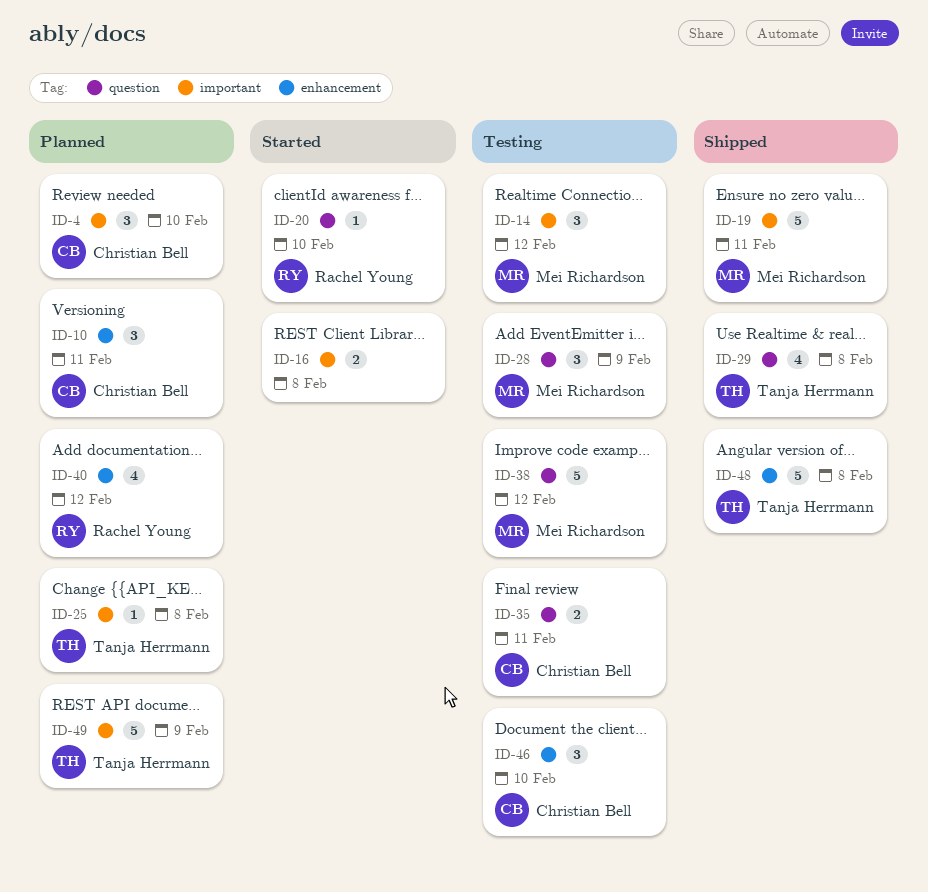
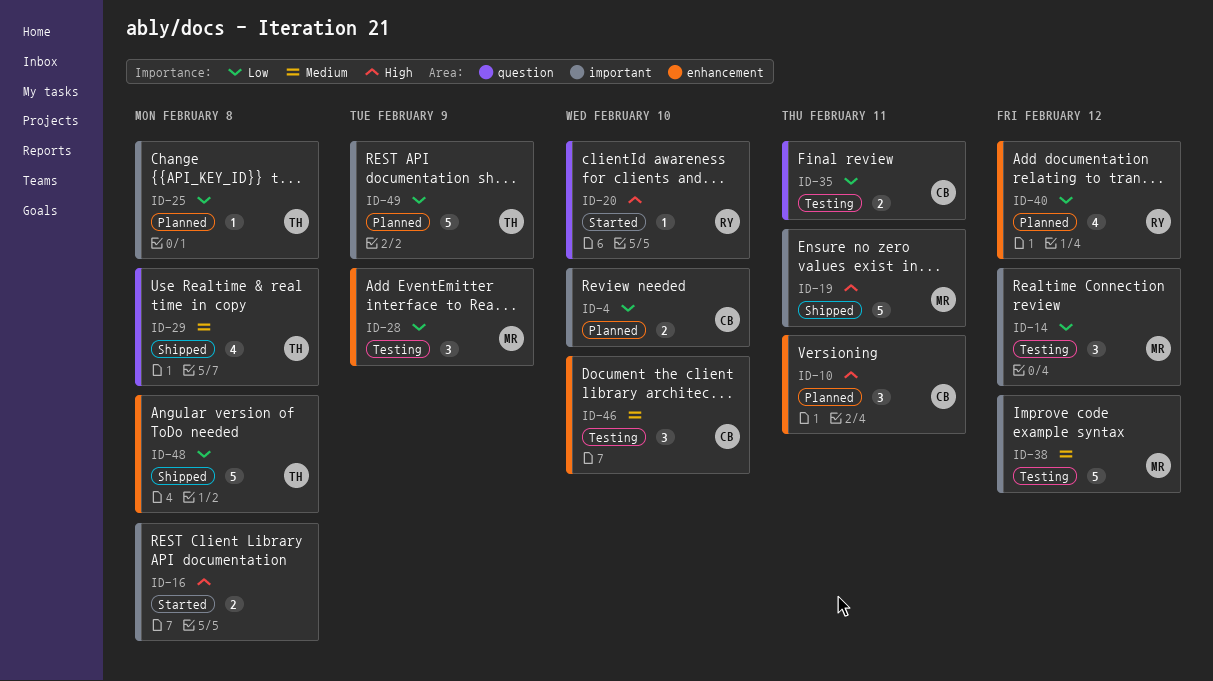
ID-4, estimate: 3 -> 2
ID-28, label: question -> enhancement
ID-38, label: question -> important

